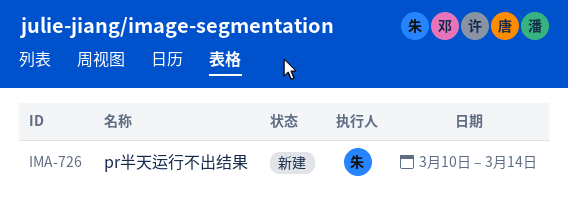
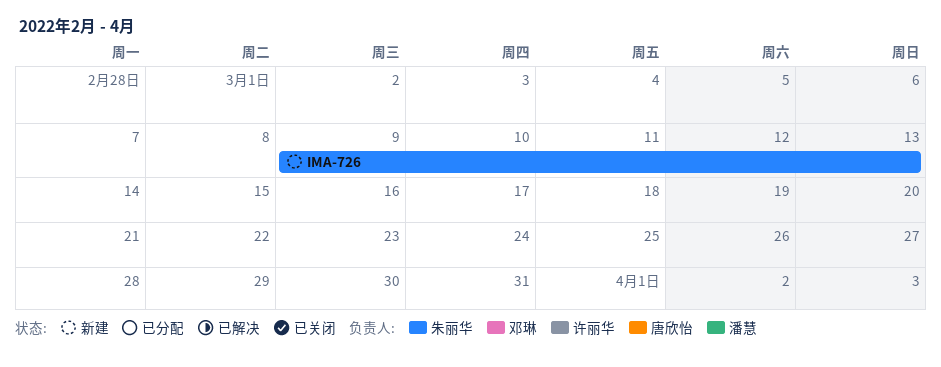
IMA-726, start: Mar 10 -> Mar 9
IMA-726, due: Mar 14 -> Mar 13

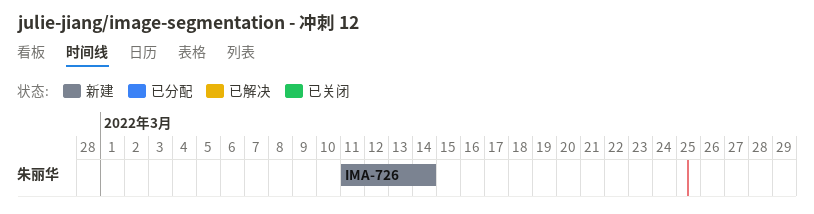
IMA-726, start: Mar 9 -> Mar 11
IMA-726, due: Mar 13 -> Mar 14

